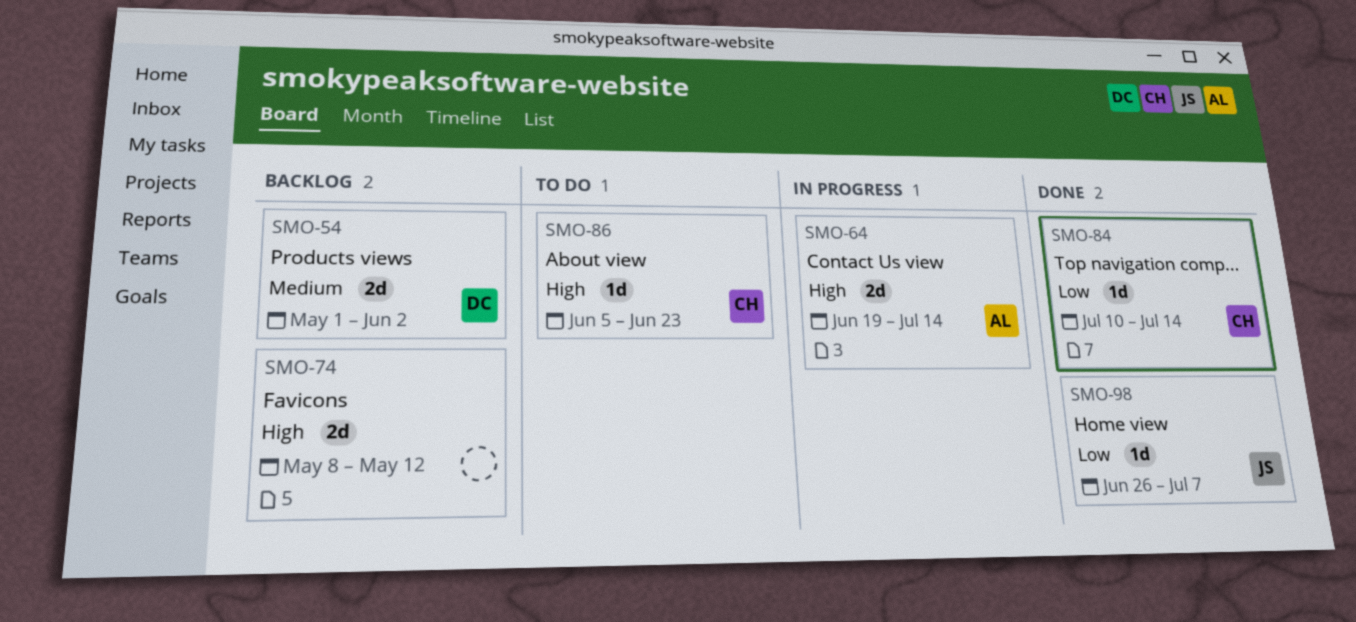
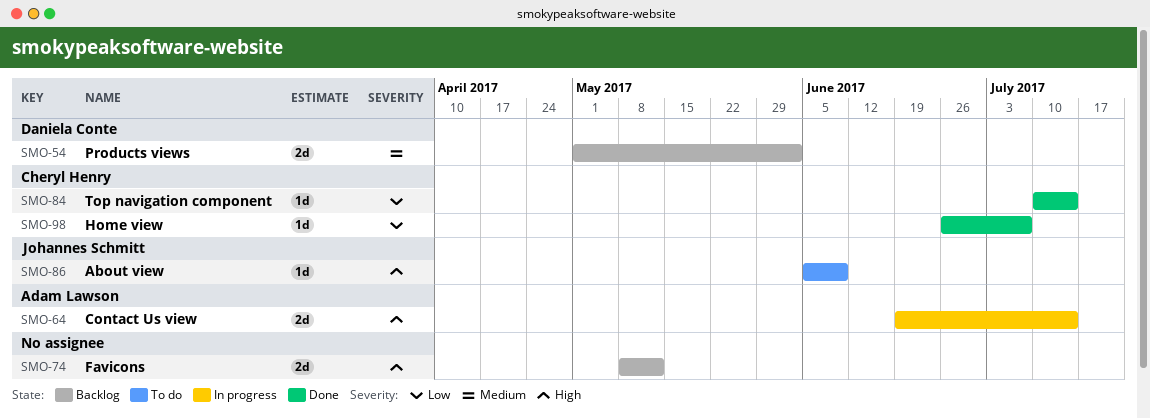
SMO-86, owner: Cheryl Henry -> Johannes Schmitt
SMO-86, due: Jun 23 -> Jun 9
SMO-98, owner: Johannes Schmitt -> Cheryl Henry

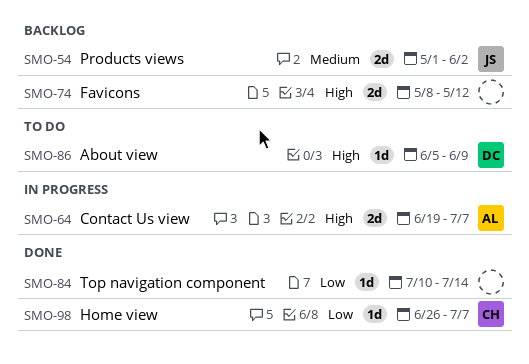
SMO-54, owner: Daniela Conte -> Johannes Schmitt
SMO-64, due: Jul 14 -> Jul 7
SMO-84, owner: Cheryl Henry -> none
SMO-86, owner: Johannes Schmitt -> Daniela Conte

